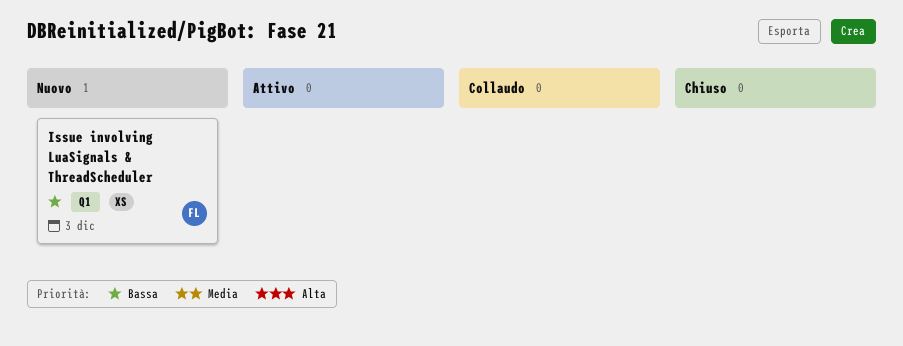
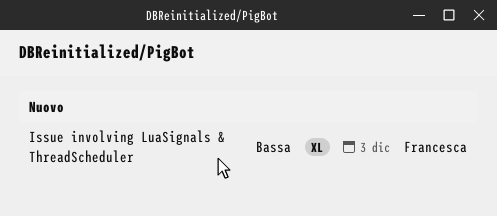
Issue involving LuaSignals & ThreadScheduler, estimate: XS -> XL

